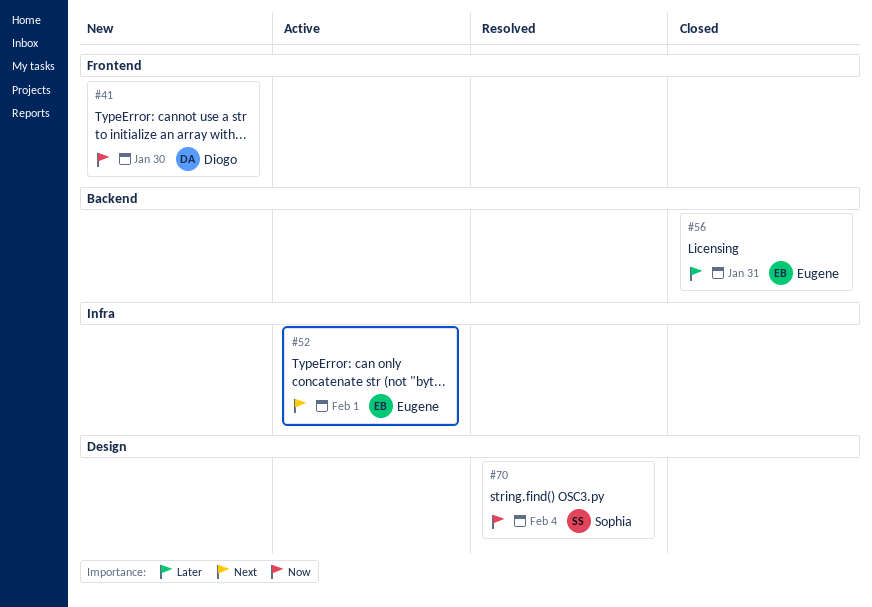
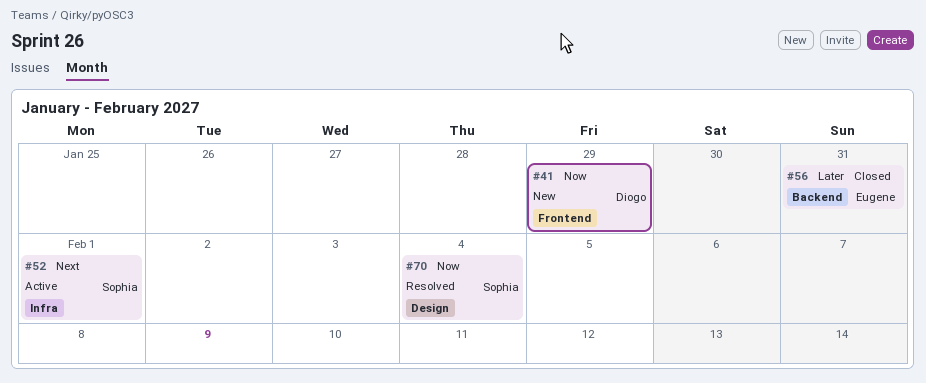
#41, due: Jan 30 -> Jan 29
#52, owner: Eugene -> Sophia

